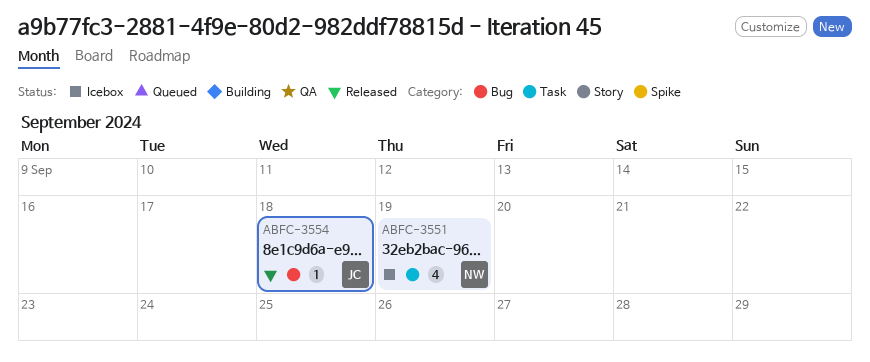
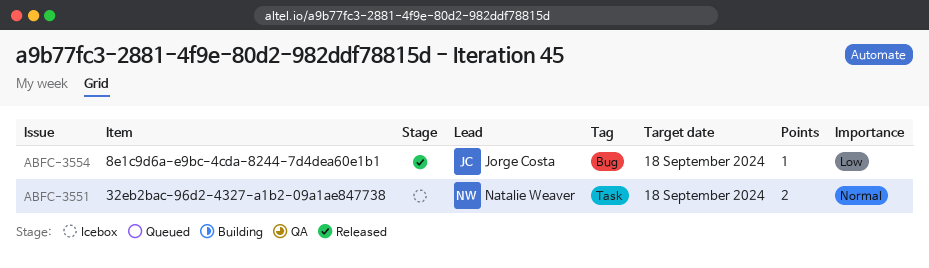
ABFC-3551, estimate: 4 -> 2
ABFC-3551, due: Sep 19 -> Sep 18

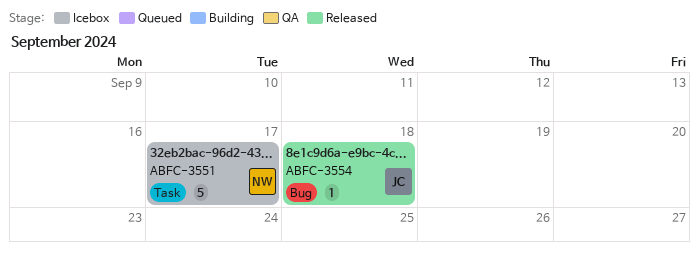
ABFC-3551, estimate: 2 -> 5
ABFC-3551, due: Sep 18 -> Sep 17

